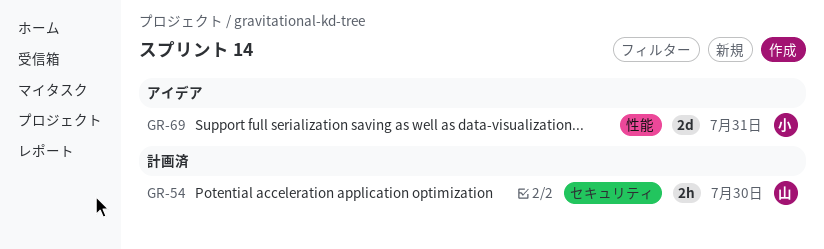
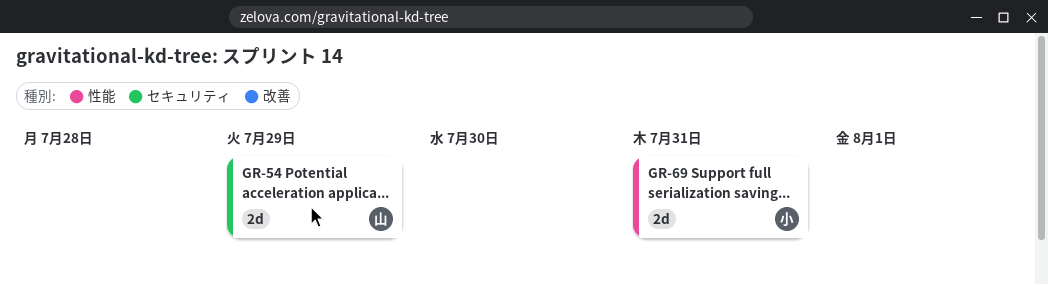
GR-54, estimate: 2h -> 2d
GR-54, due: Jul 30 -> Jul 29

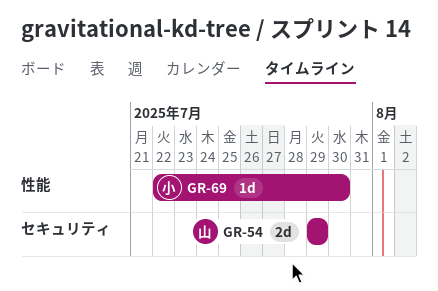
GR-69, estimate: 2d -> 1d
GR-69, due: Jul 31 -> Jul 30

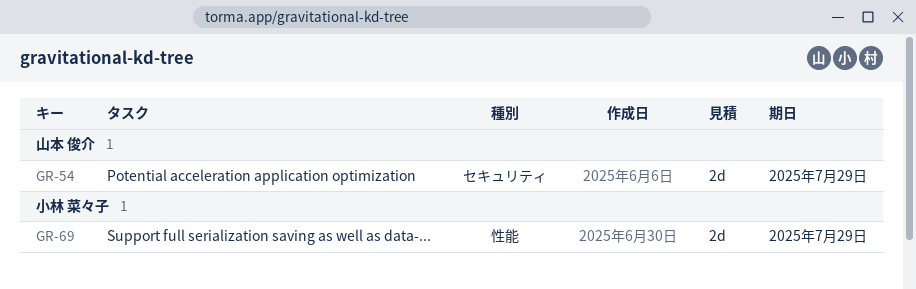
GR-69, estimate: 1d -> 2d
GR-69, due: Jul 30 -> Jul 29

